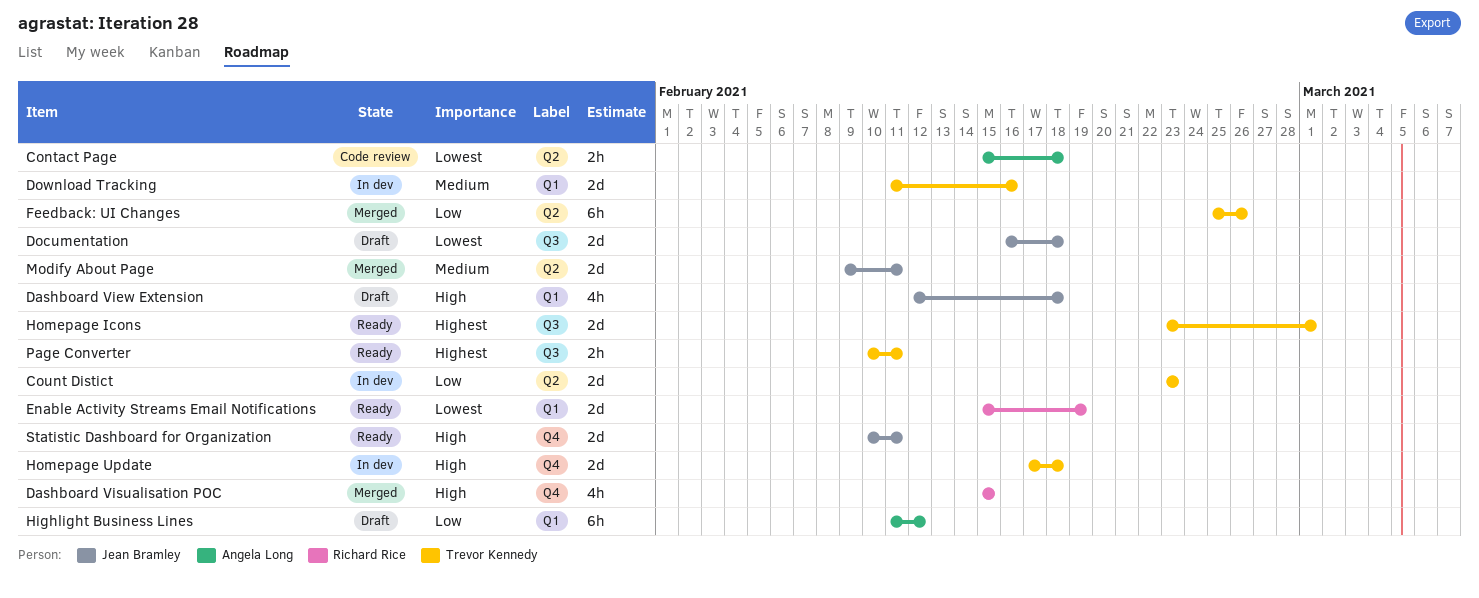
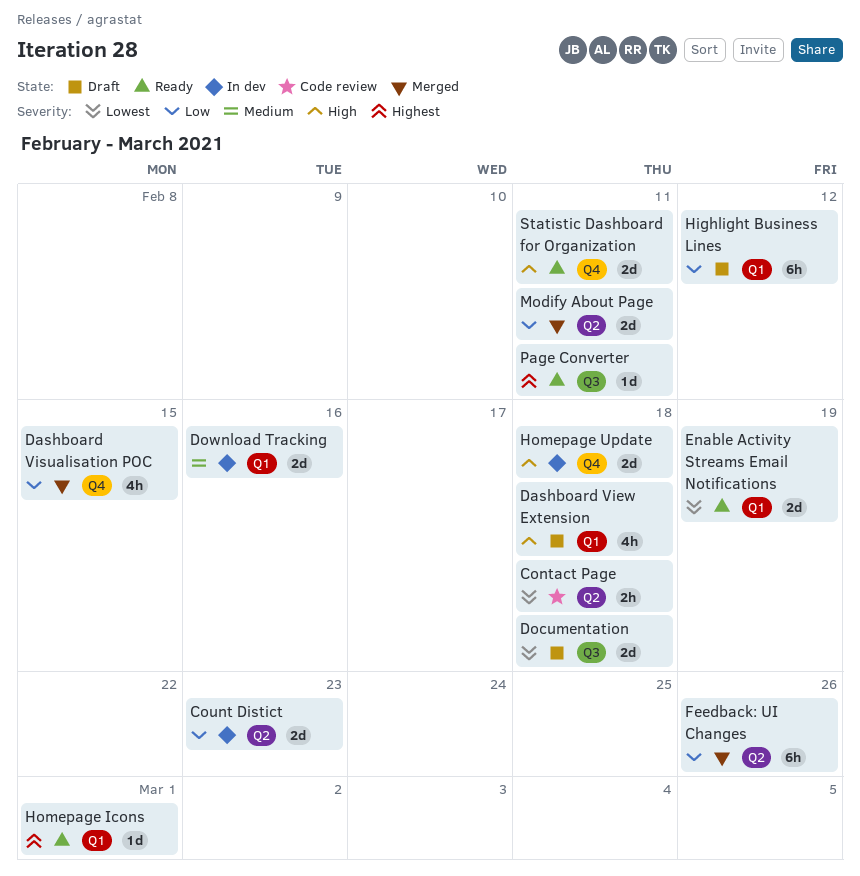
Dashboard Visualisation POC, priority: High -> Low
Homepage Icons, label: Q3 -> Q1
Homepage Icons, estimate: 2d -> 1d
Modify About Page, priority: Medium -> Low
Page Converter, estimate: 2h -> 1d

